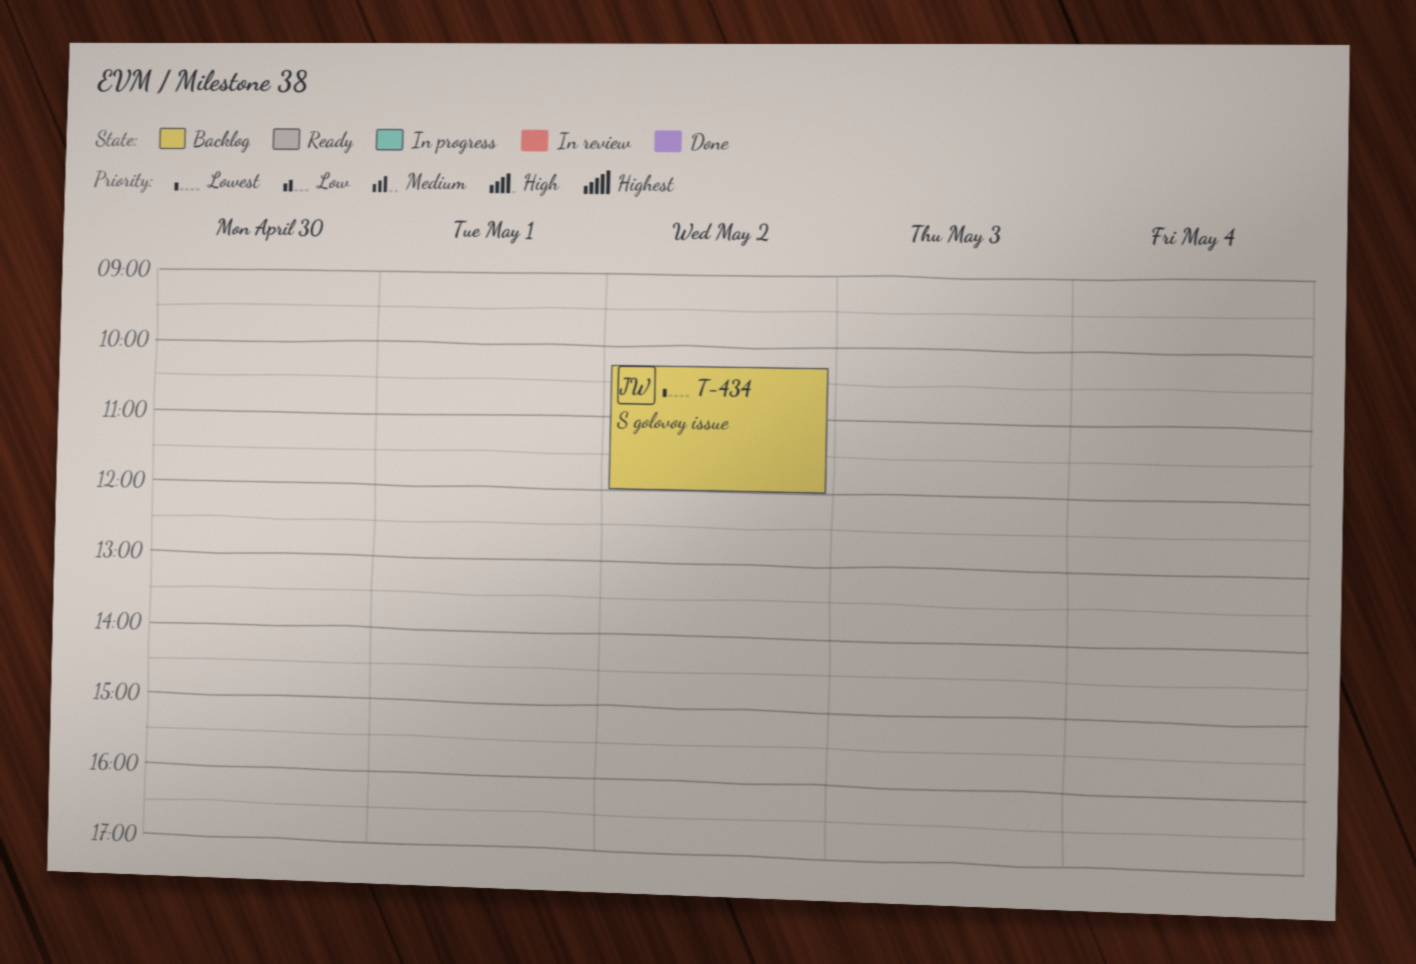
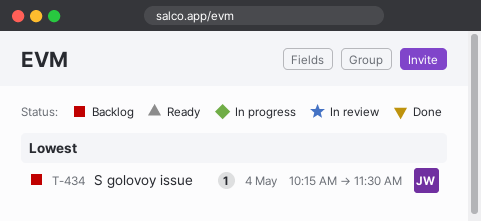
T-434, day: May 2 -> May 4
T-434, ends: 12:00 -> 11:30

